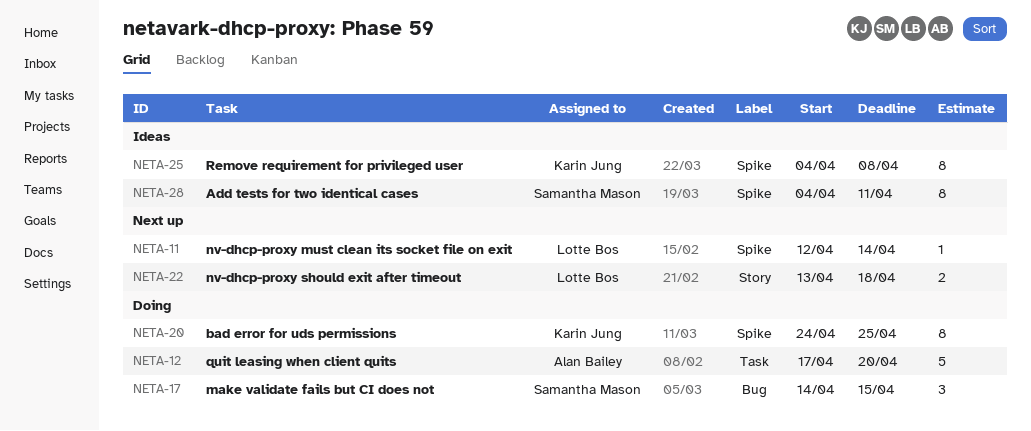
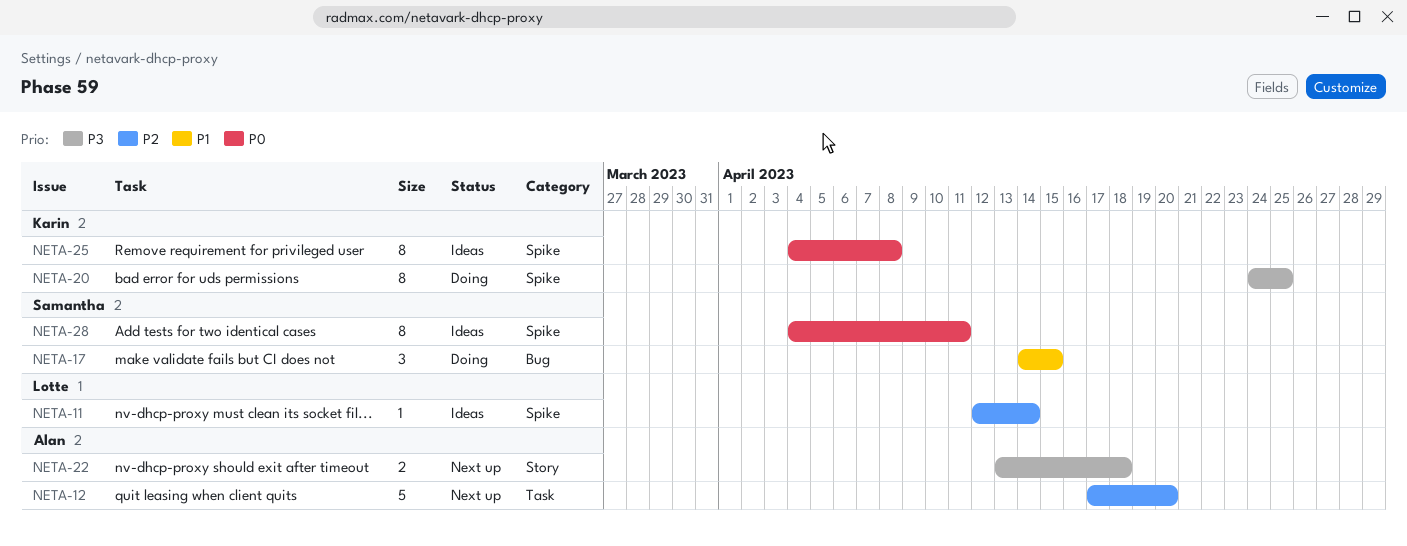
NETA-11, status: Next up -> Ideas
NETA-12, status: Doing -> Next up
NETA-22, owner: Lotte Bos -> Alan Bailey

